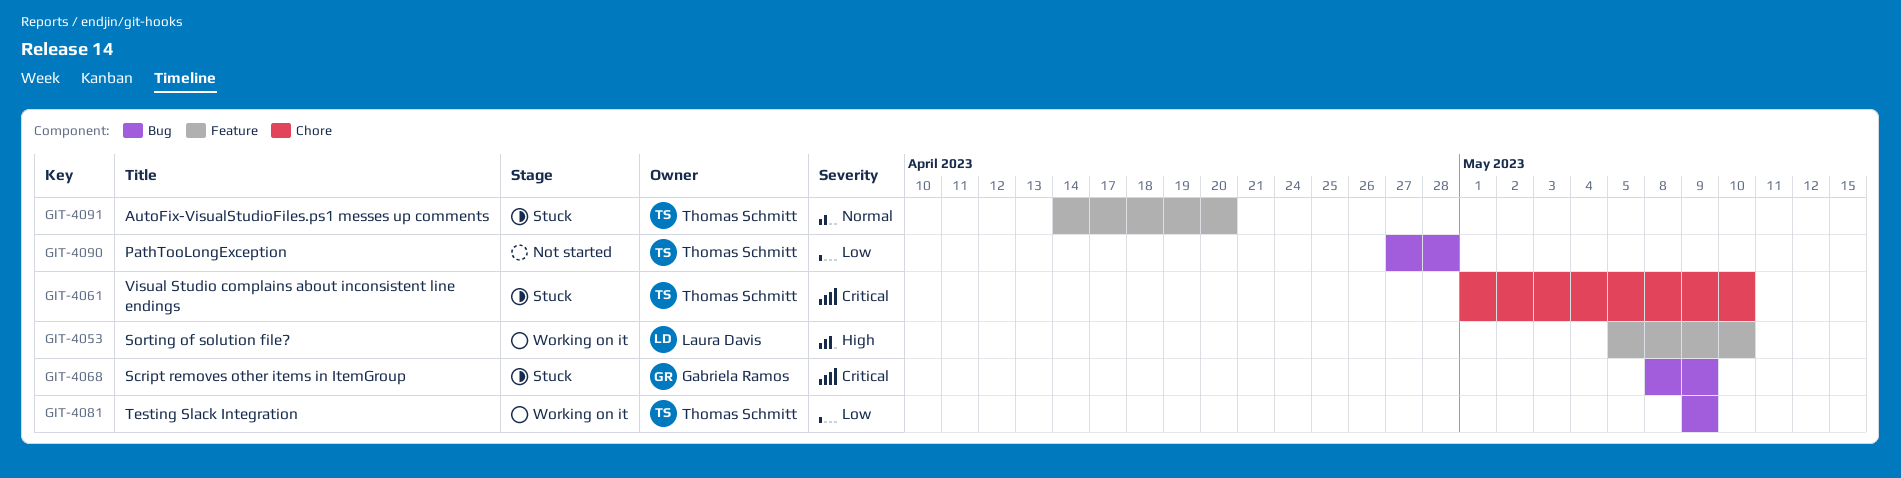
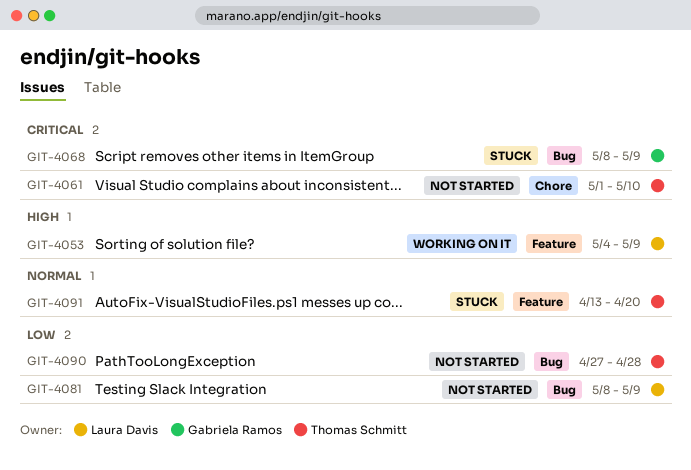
GIT-4053, start: May 5 -> May 4
GIT-4053, due: May 10 -> May 9
GIT-4061, status: Stuck -> Not started
GIT-4081, status: Working on it -> Not started
GIT-4081, owner: Thomas Schmitt -> Laura Davis
GIT-4081, start: May 9 -> May 8
GIT-4091, start: Apr 14 -> Apr 13

